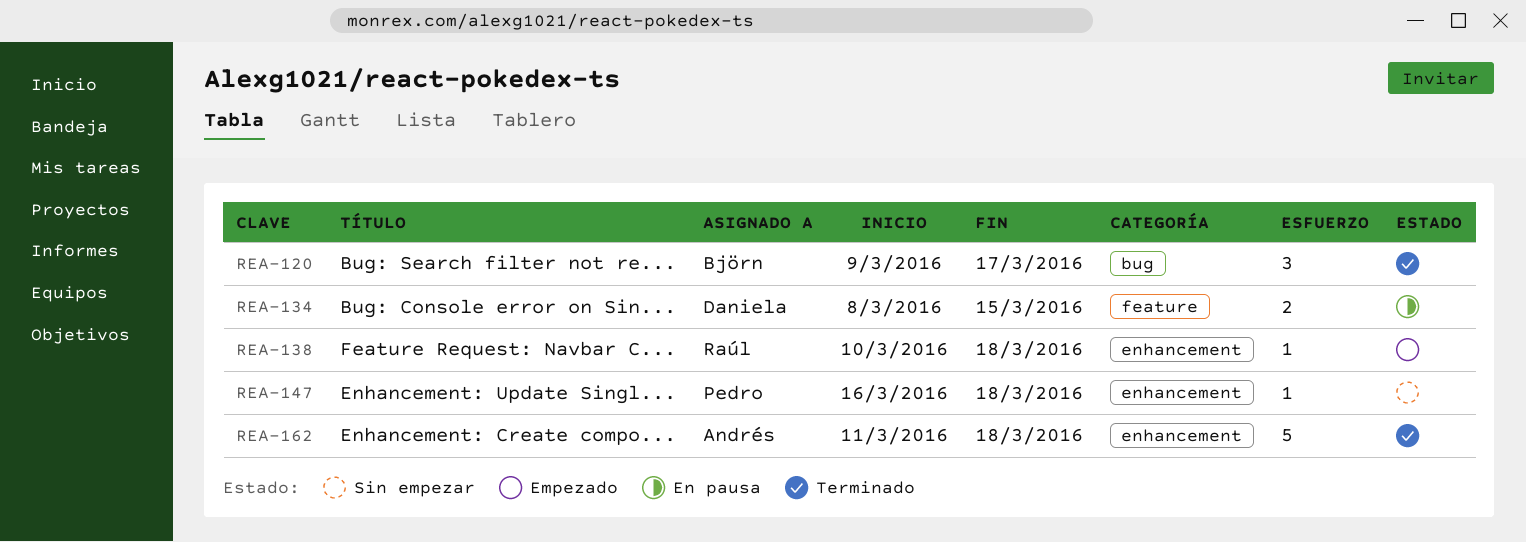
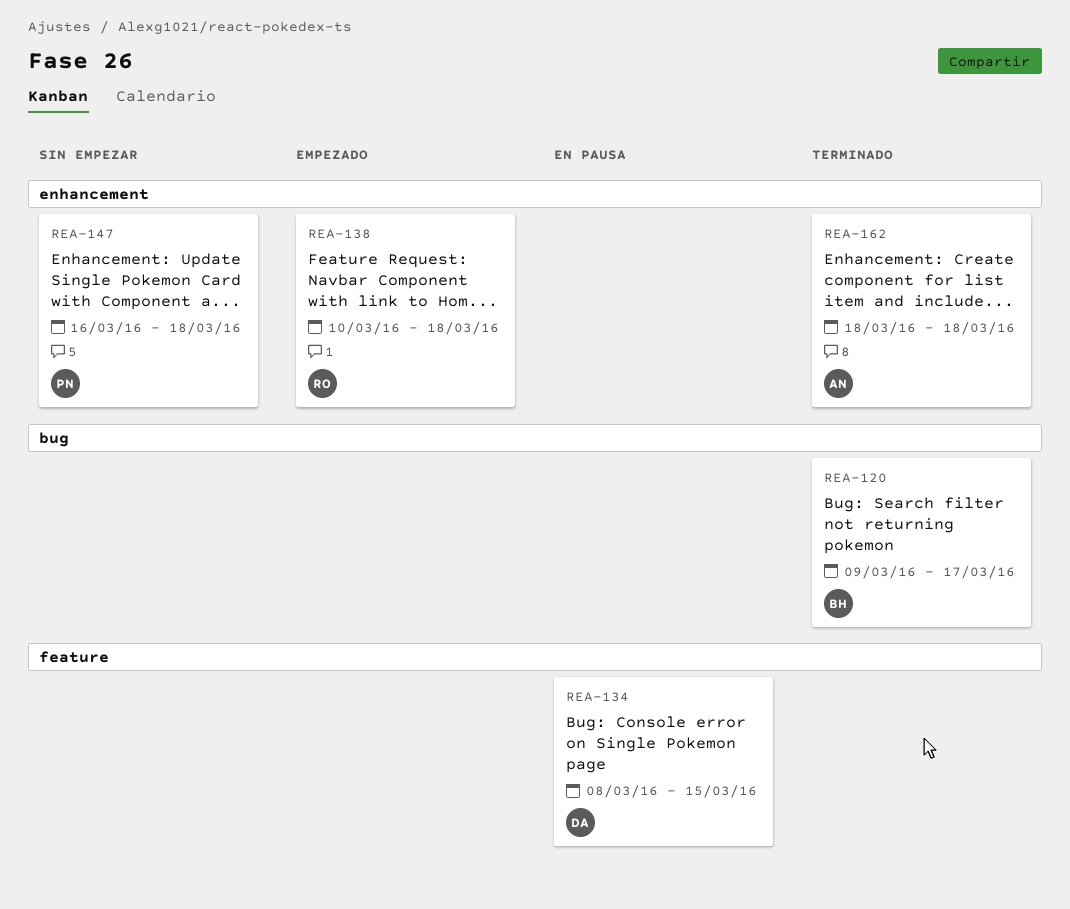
REA-162, start: Mar 11 -> Mar 18

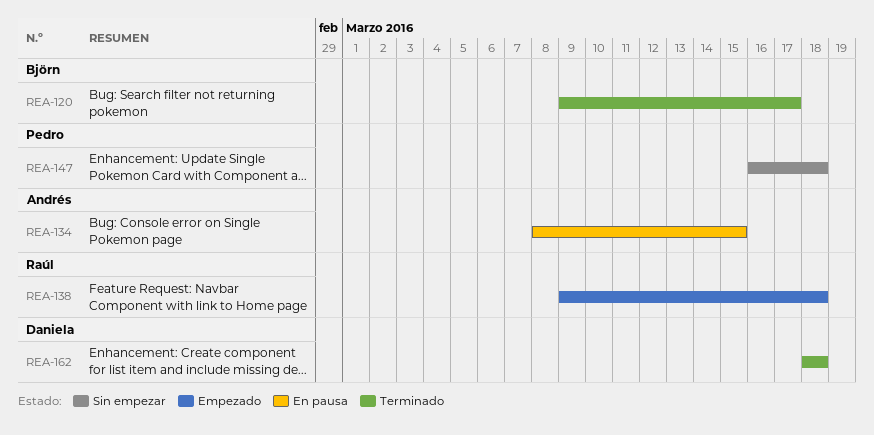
REA-134, owner: Daniela -> Andrés
REA-138, start: Mar 10 -> Mar 9
REA-162, owner: Andrés -> Daniela

